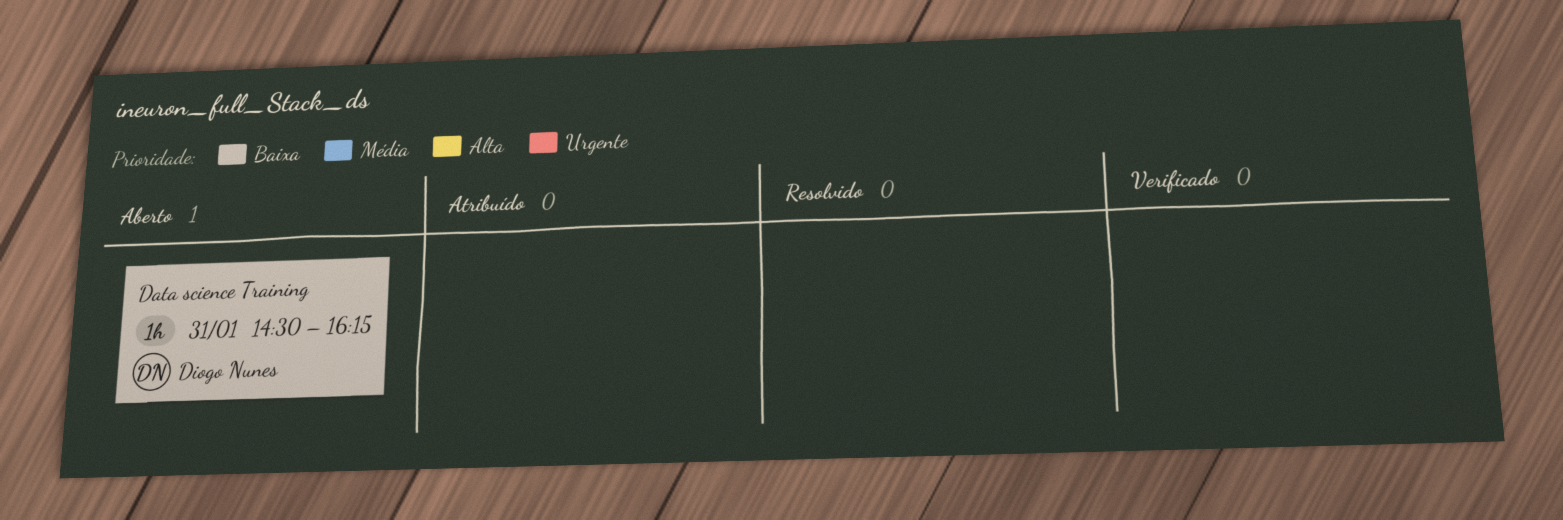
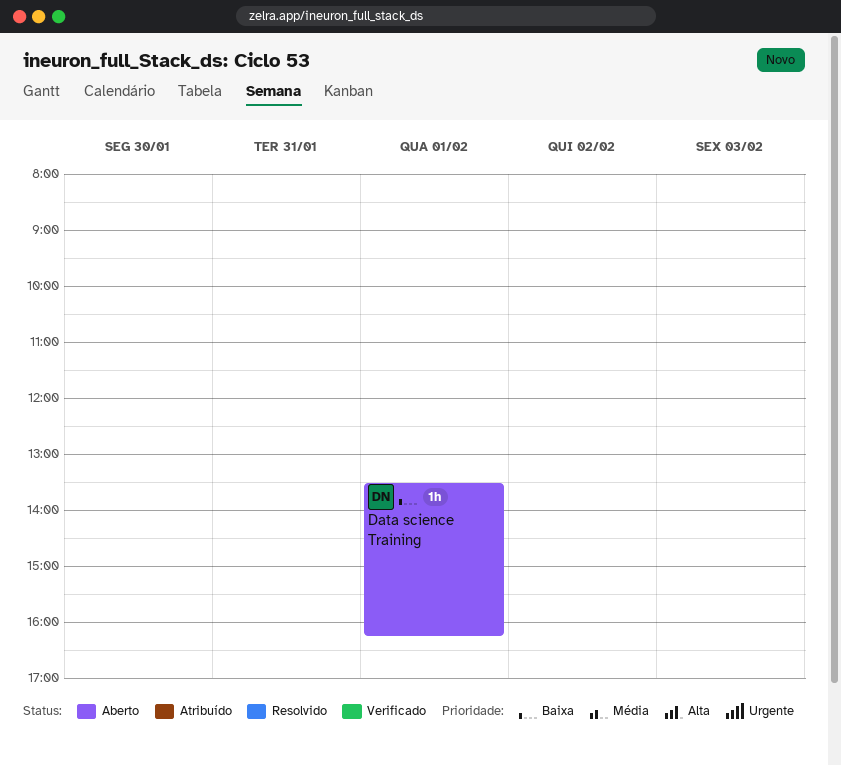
Data science Training, day: Jan 31 -> Feb 1
Data science Training, begins: 14:30 -> 13:30

